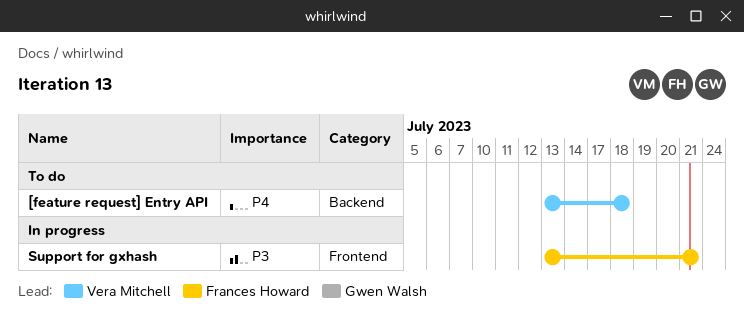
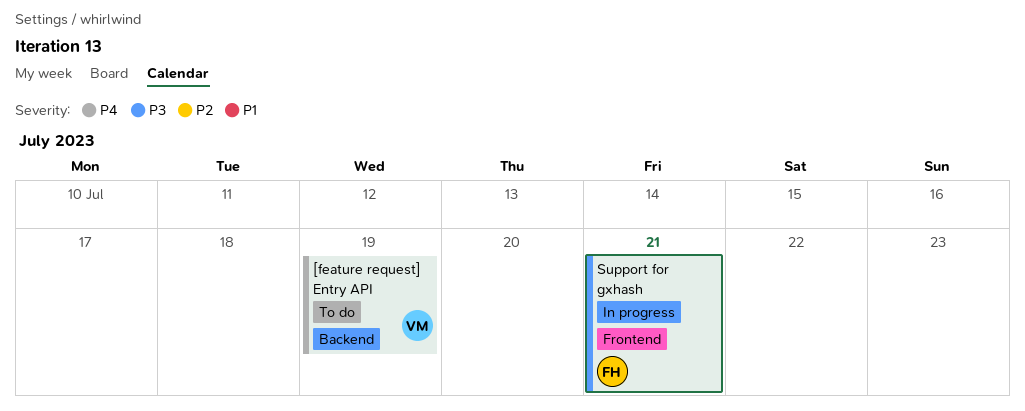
[feature request] Entry API, due: Jul 18 -> Jul 19

